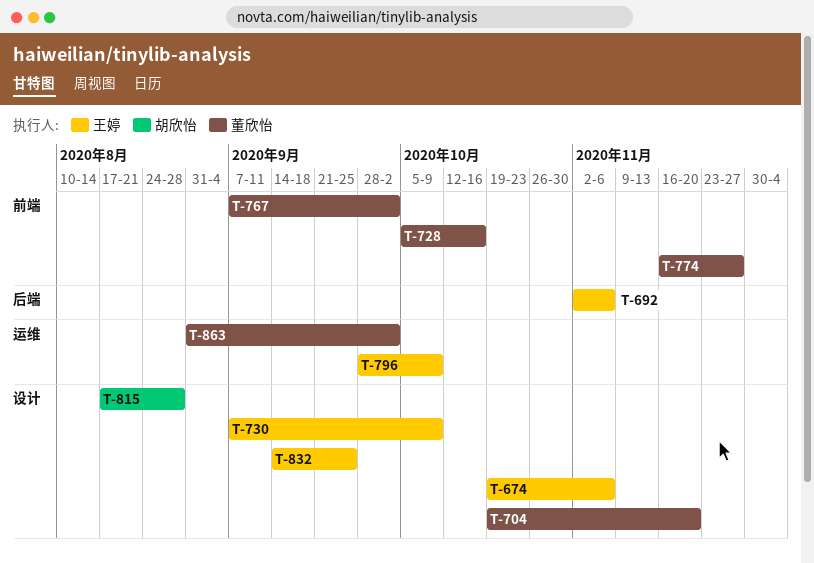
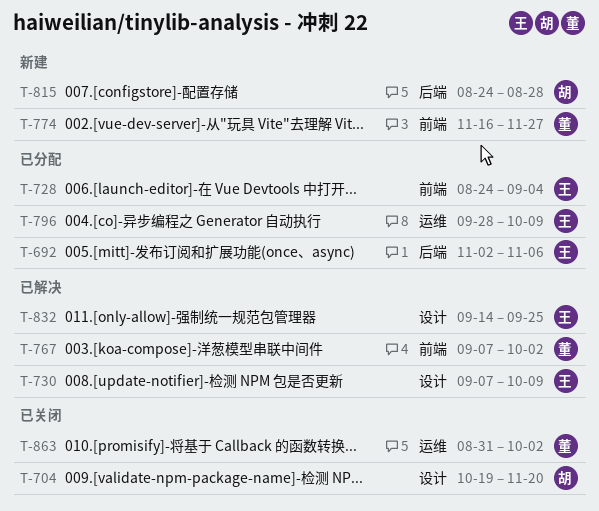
T-674: present -> none
T-704, owner: 董欣怡 -> 胡欣怡
T-728, owner: 董欣怡 -> 王婷
T-728, start: Oct 5 -> Aug 24
T-728, due: Oct 16 -> Sep 4
T-815, label: 设计 -> 后端
T-815, start: Aug 17 -> Aug 24

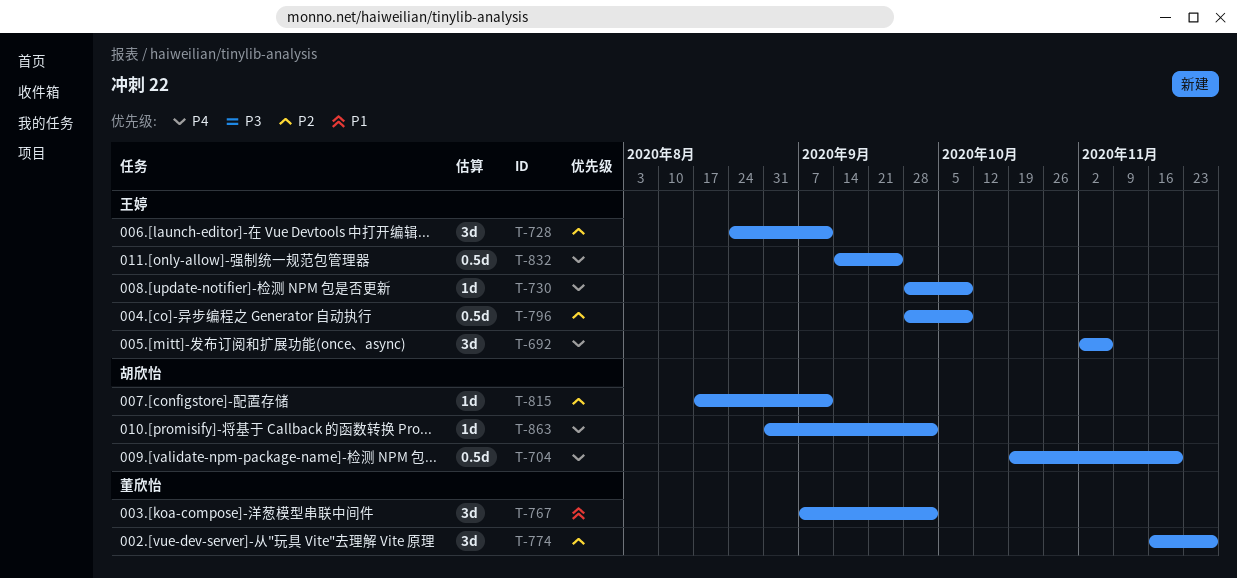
T-728, due: Sep 4 -> Sep 11
T-730, start: Sep 7 -> Sep 28
T-815, start: Aug 24 -> Aug 17
T-815, due: Aug 28 -> Sep 11
T-863, owner: 董欣怡 -> 胡欣怡

